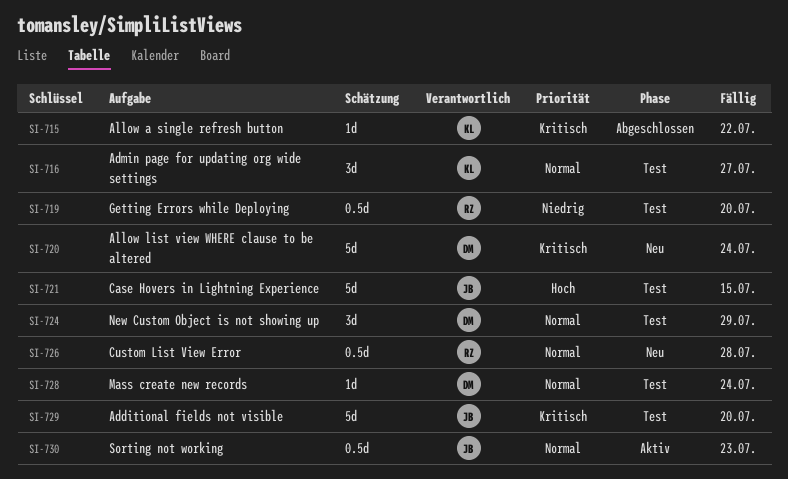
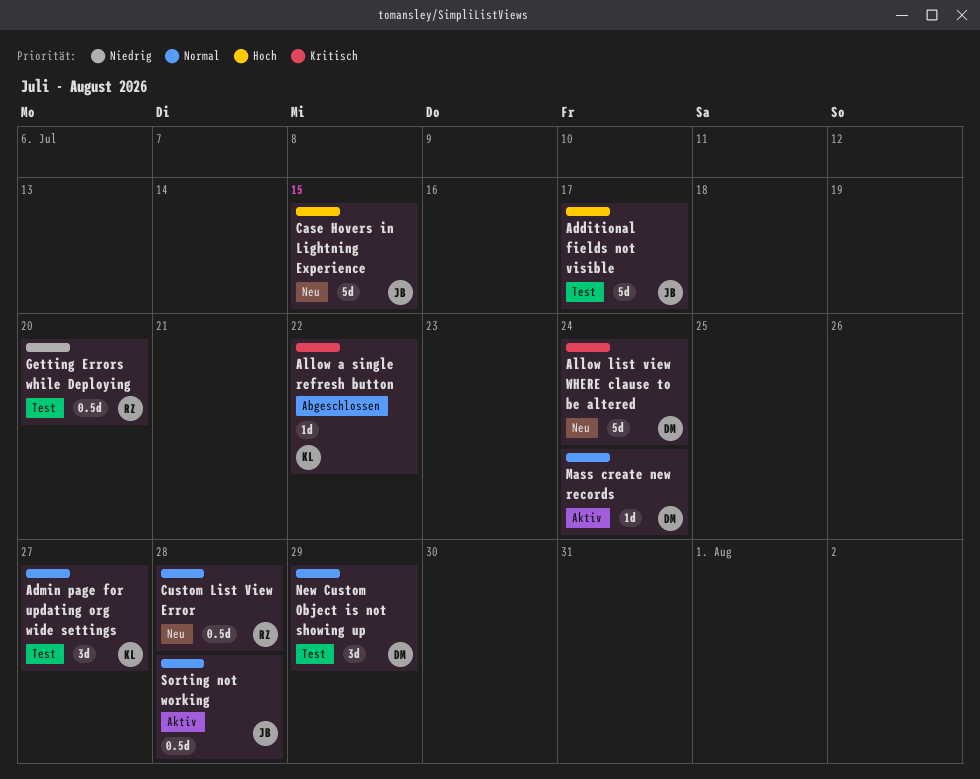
Additional fields not visible, priority: Kritisch -> Hoch
Additional fields not visible, due: Jul 20 -> Jul 17
Case Hovers in Lightning Experience, status: Test -> Neu
Mass create new records, status: Test -> Aktiv
Sorting not working, due: Jul 23 -> Jul 28

